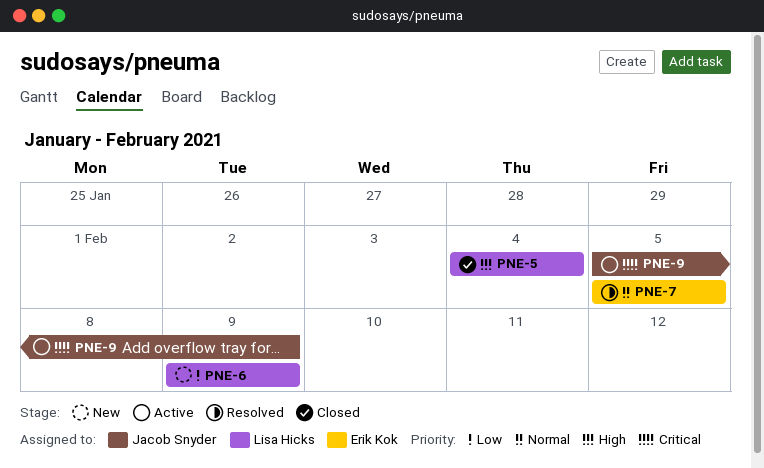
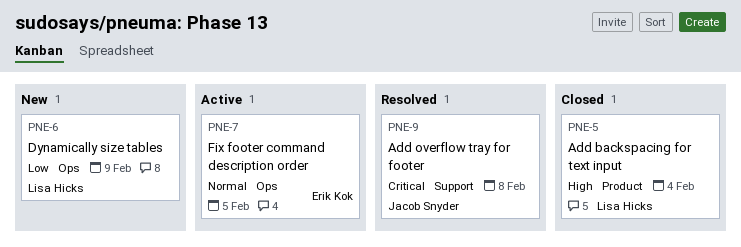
PNE-7, status: Resolved -> Active
PNE-9, status: Active -> Resolved
PNE-9, due: Feb 9 -> Feb 8

